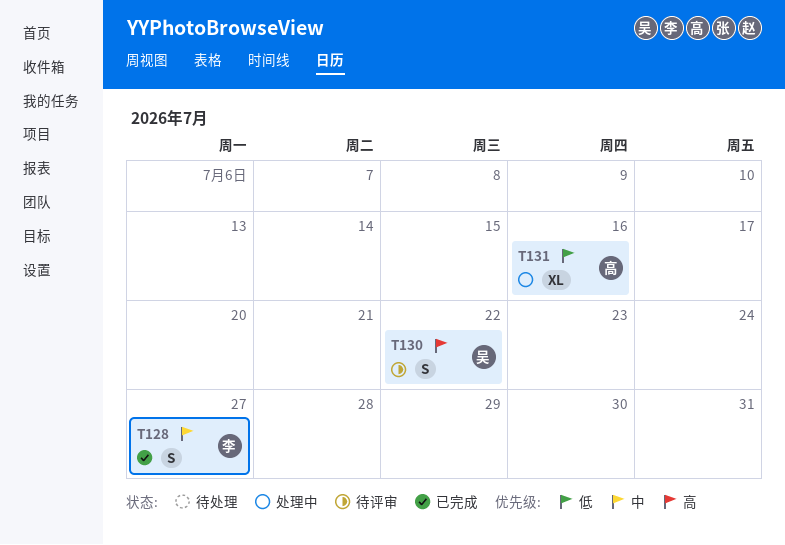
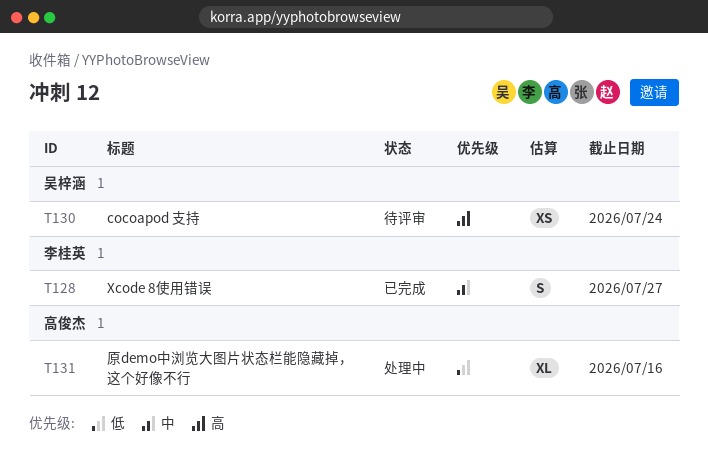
T130, estimate: S -> XS
T130, due: Jul 22 -> Jul 24

